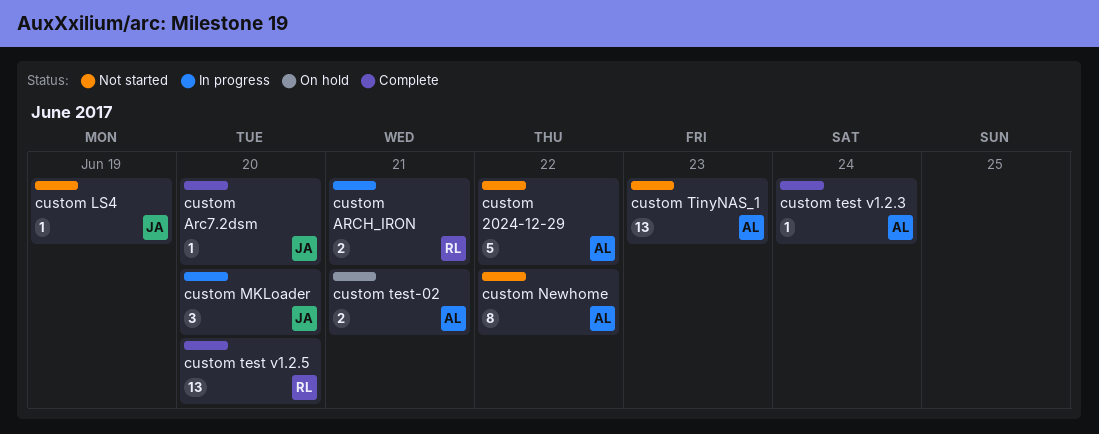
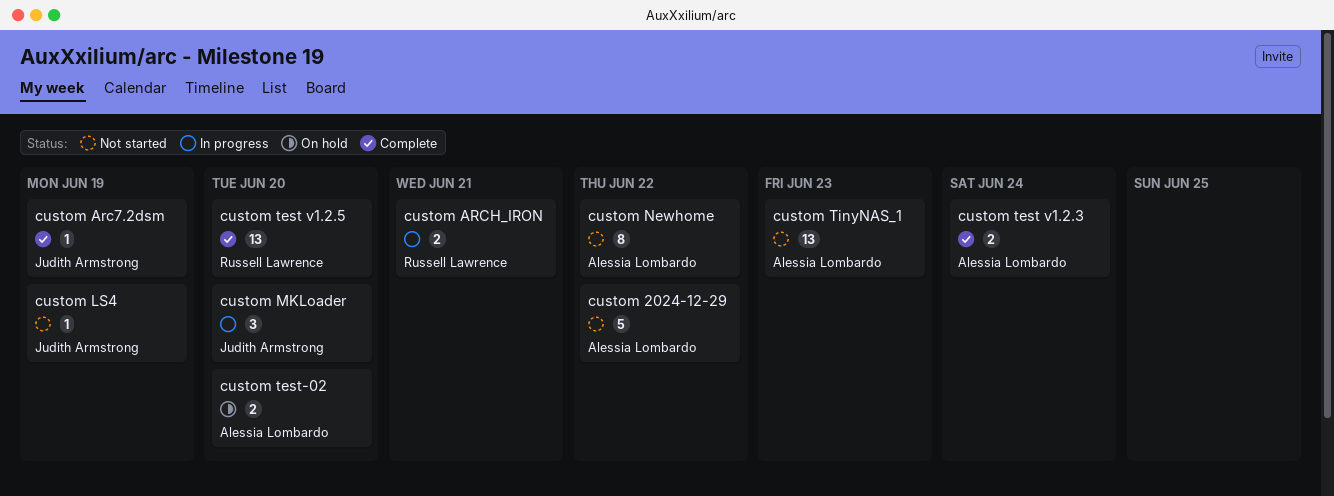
custom Arc7.2dsm, due: Jun 20 -> Jun 19
custom test v1.2.3, estimate: 1 -> 2
custom test-02, due: Jun 21 -> Jun 20

